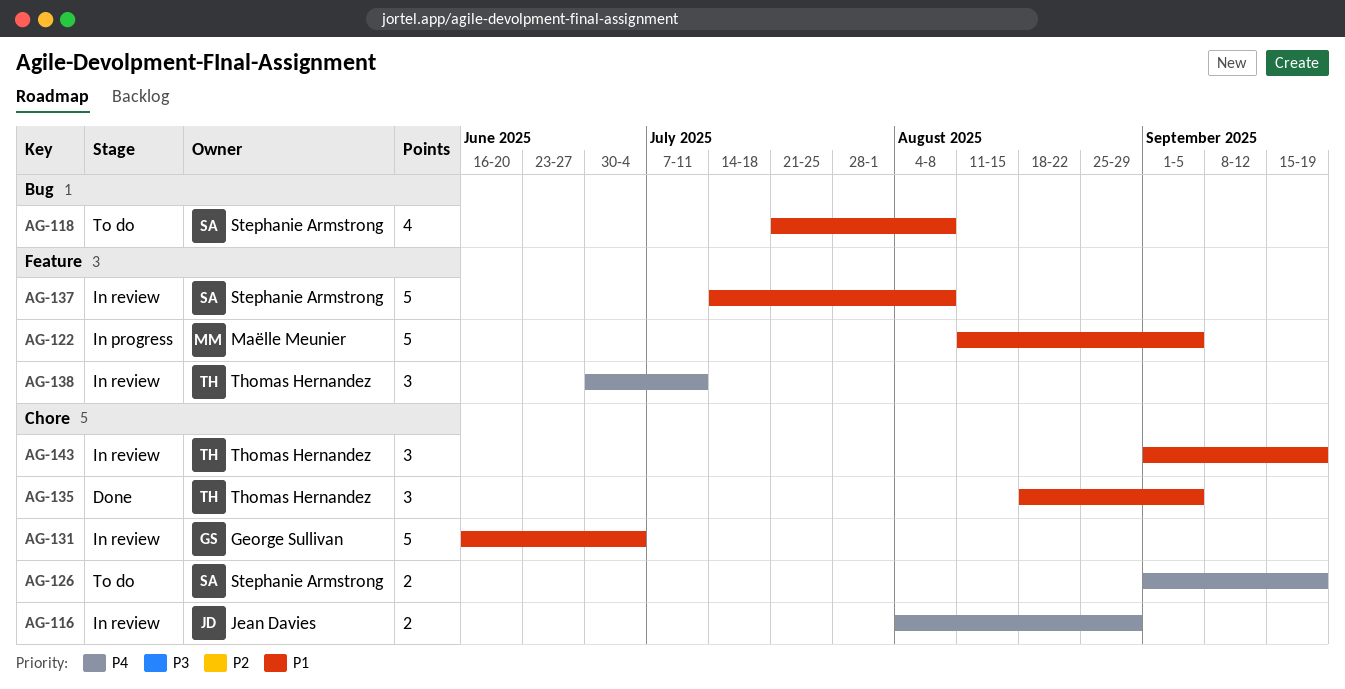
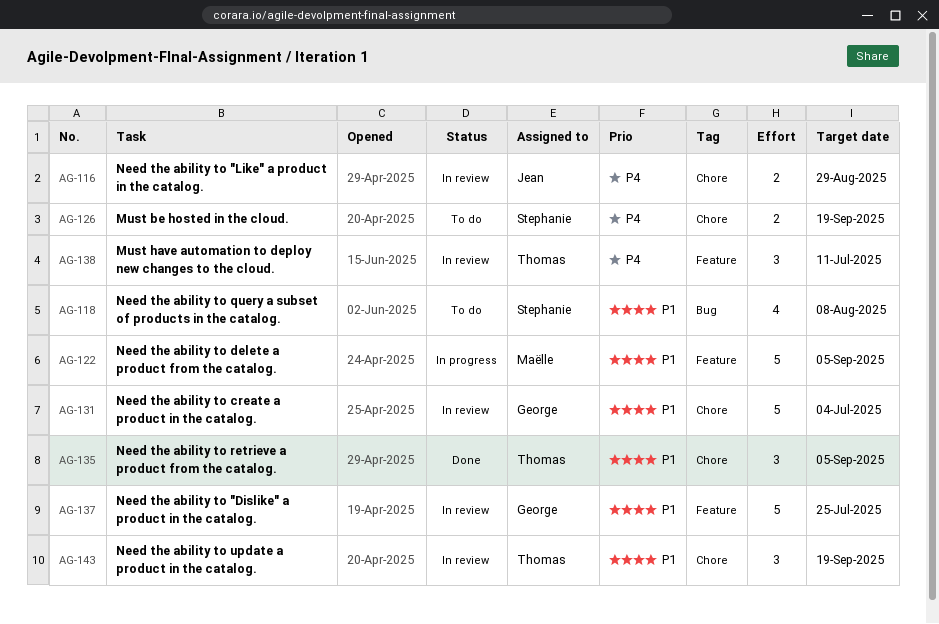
AG-137, owner: Stephanie Armstrong -> George Sullivan
AG-137, due: Aug 8 -> Jul 25

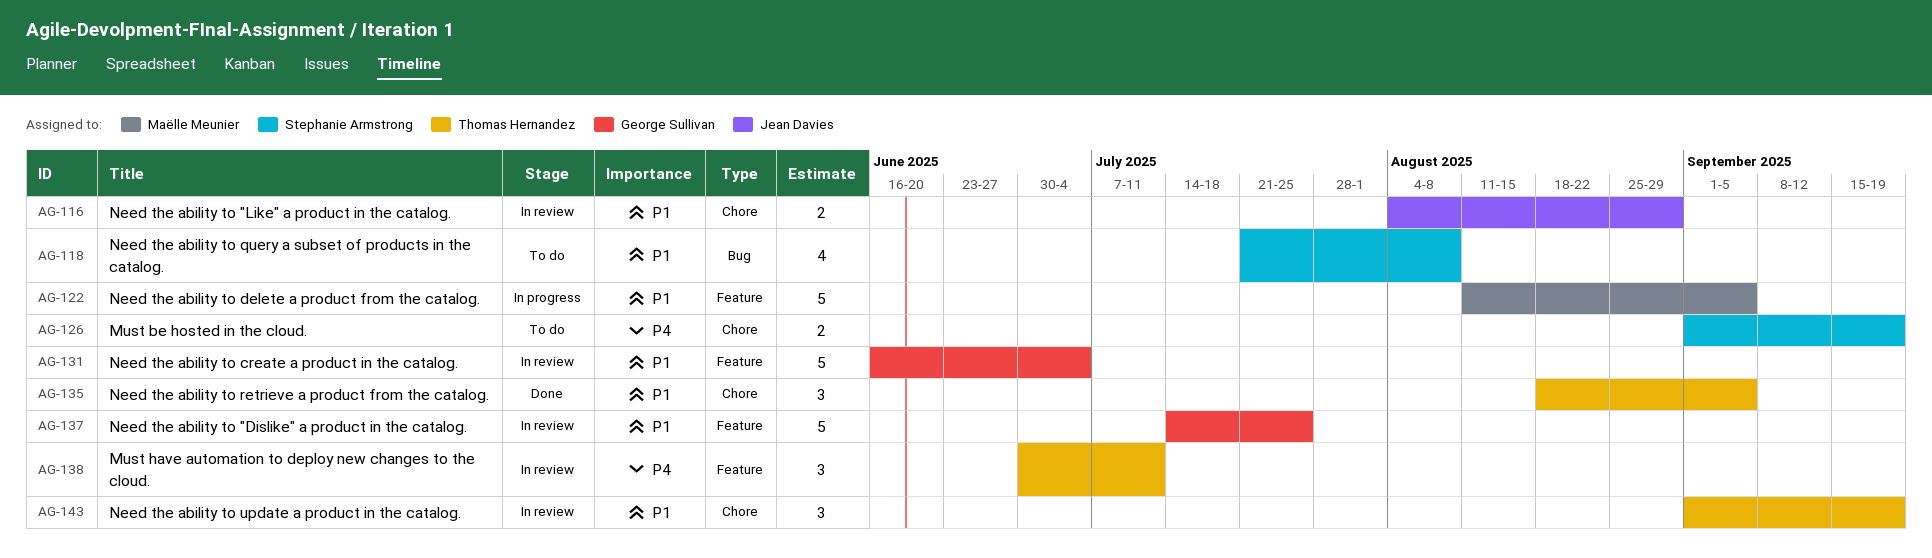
AG-116, priority: P4 -> P1
AG-131, label: Chore -> Feature

